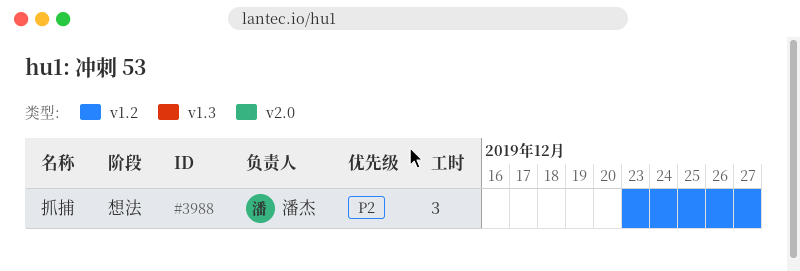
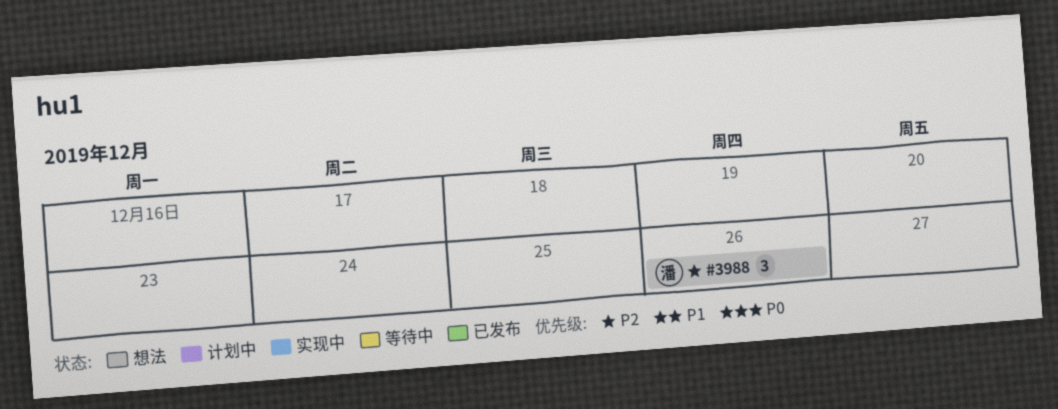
#3988, start: Dec 23 -> Dec 26
#3988, due: Dec 27 -> Dec 26

